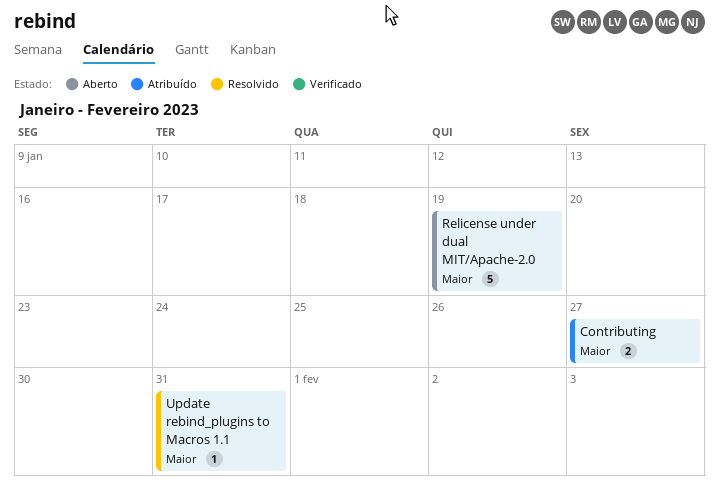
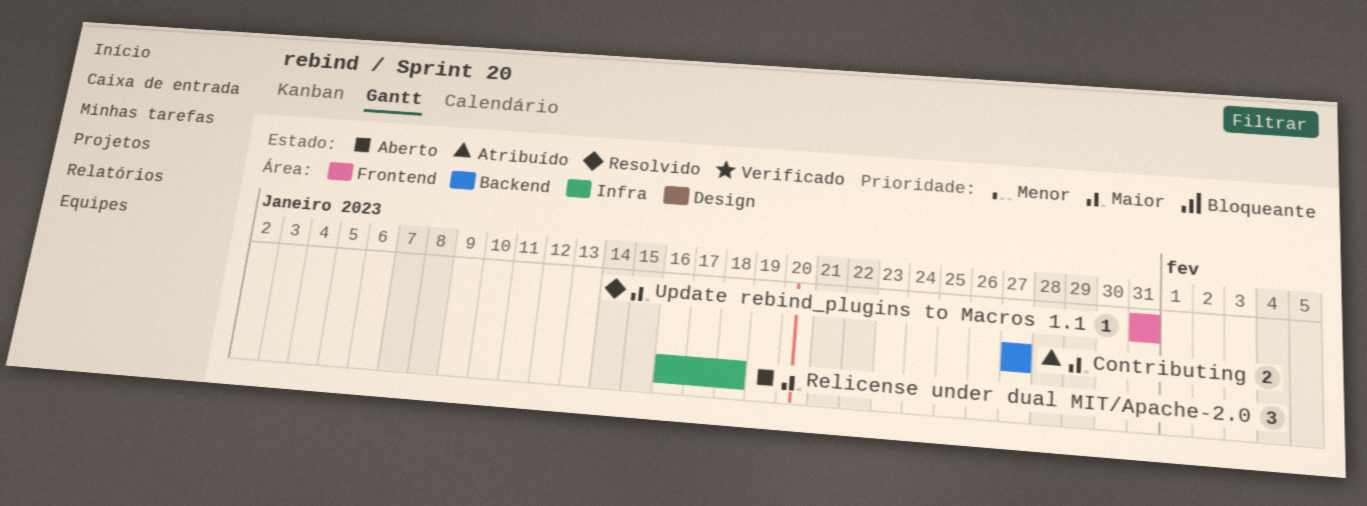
Relicense under dual MIT/Apache-2.0, estimate: 5 -> 3
Relicense under dual MIT/Apache-2.0, due: Jan 19 -> Jan 18

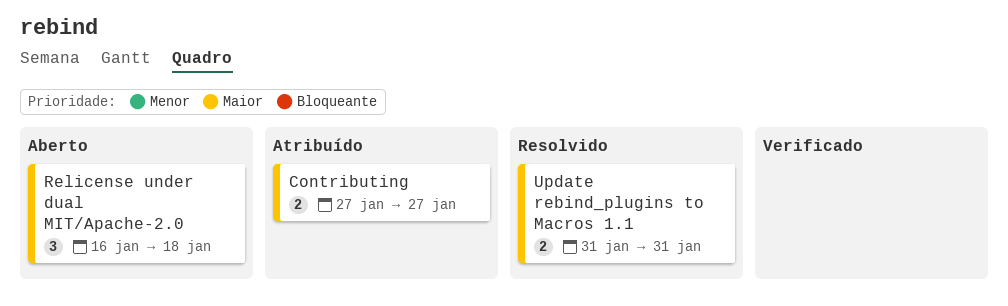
Update rebind_plugins to Macros 1.1, estimate: 1 -> 2

